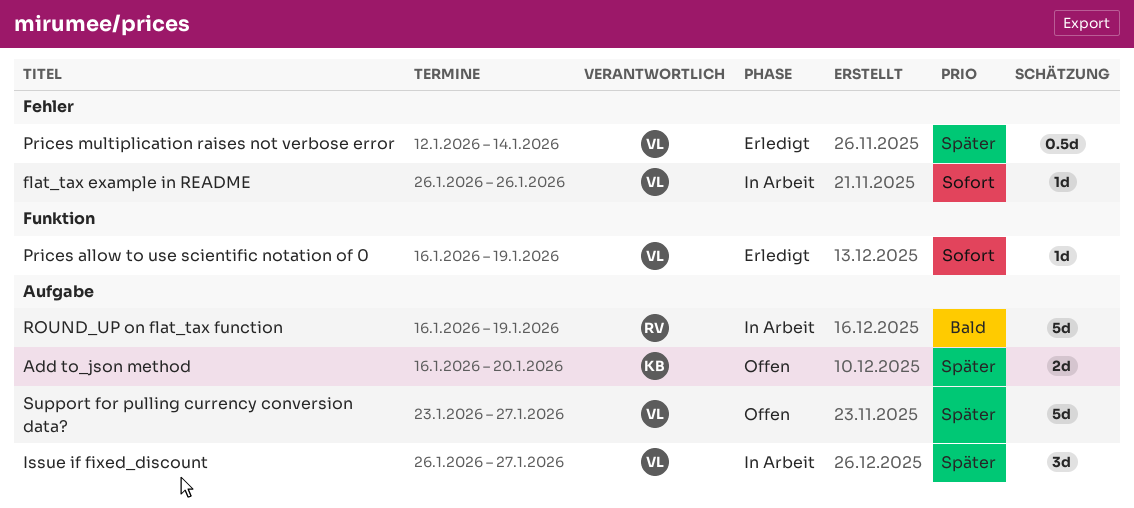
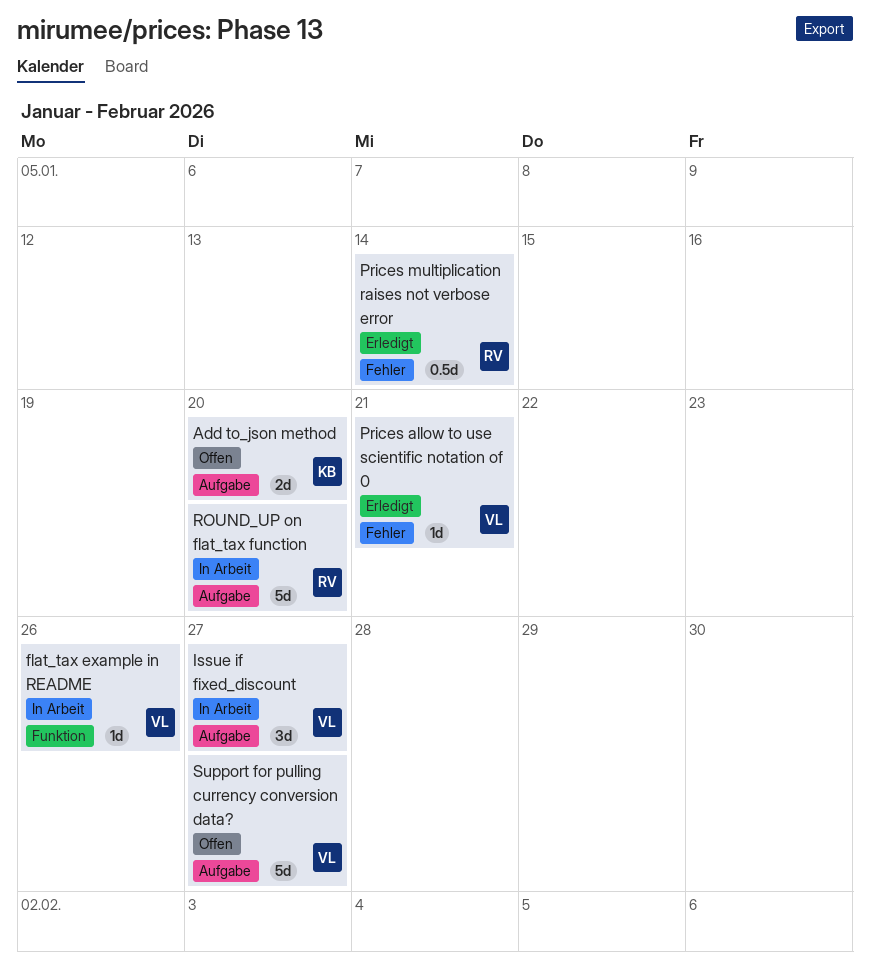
flat_tax example in README, label: Fehler -> Funktion
Prices allow to use scientific notation of 0, label: Funktion -> Fehler
Prices allow to use scientific notation of 0, due: Jan 19 -> Jan 21
Prices multiplication raises not verbose error, owner: VL -> RV
ROUND_UP on flat_tax function, due: Jan 19 -> Jan 20

